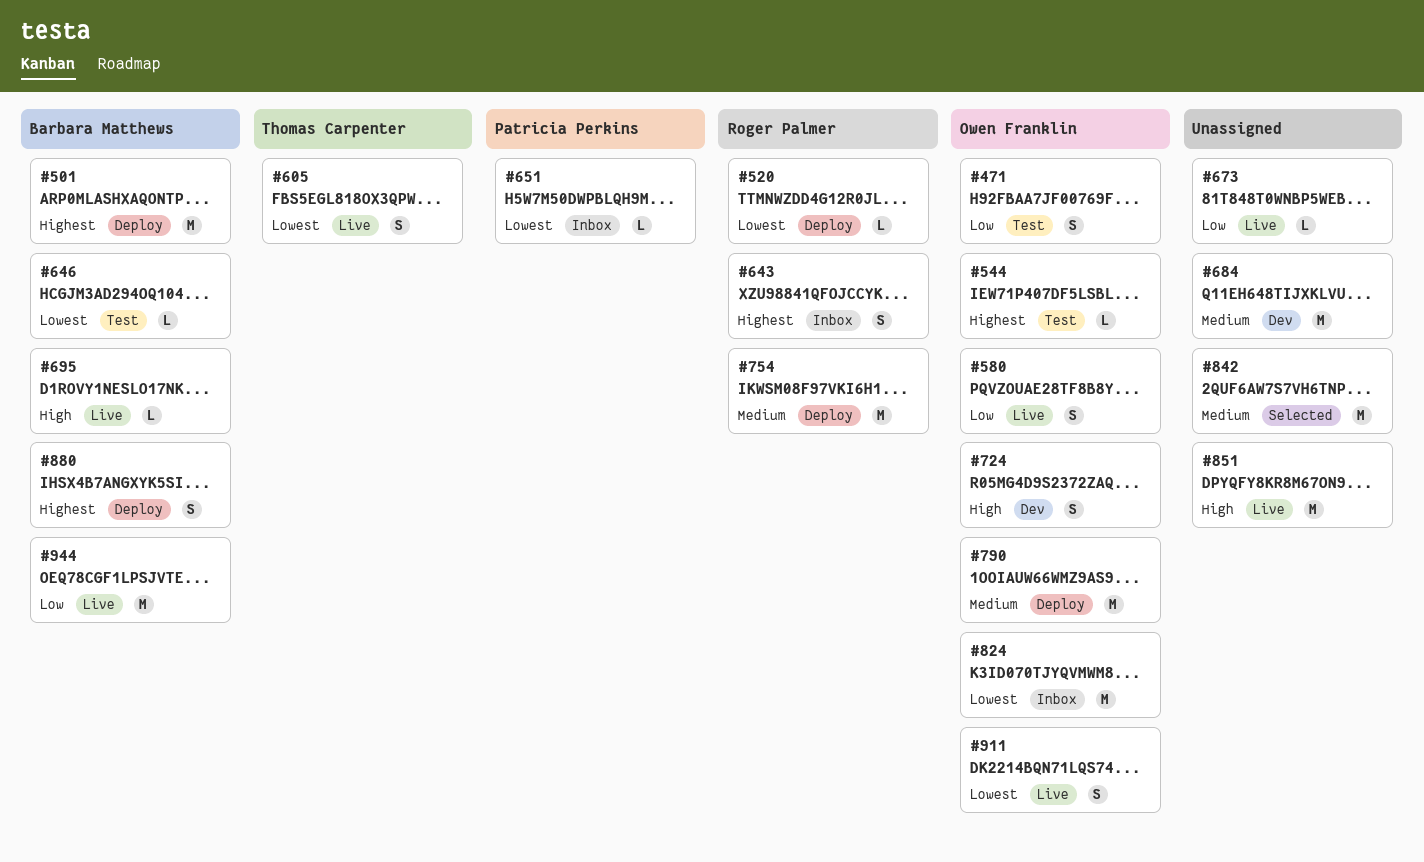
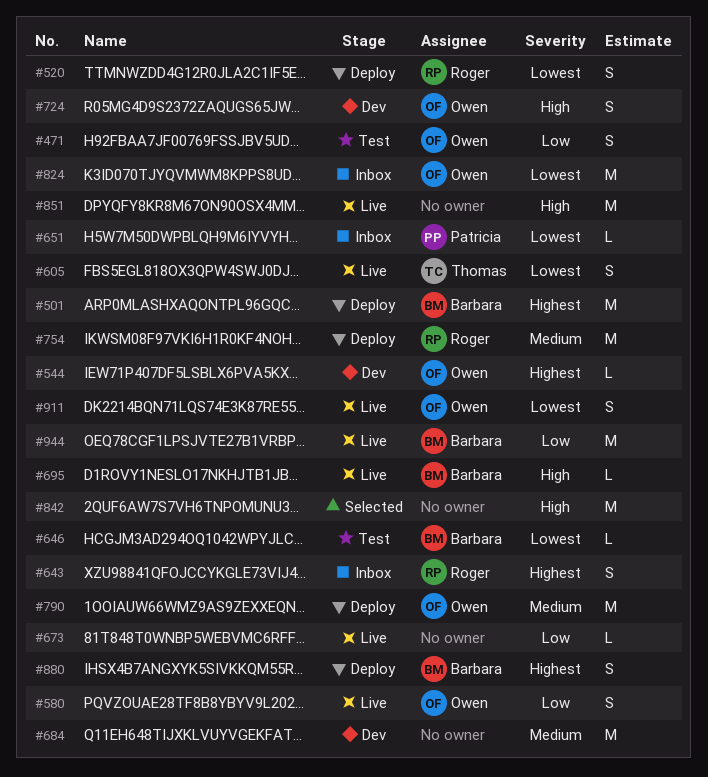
#520, estimate: L -> S
#544, status: Test -> Dev
#842, priority: Medium -> High

